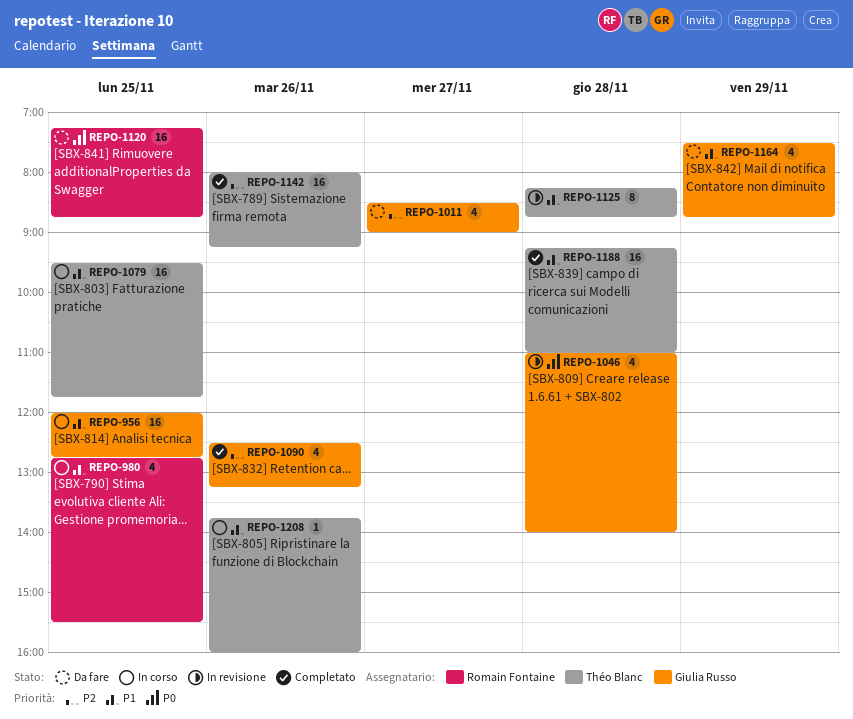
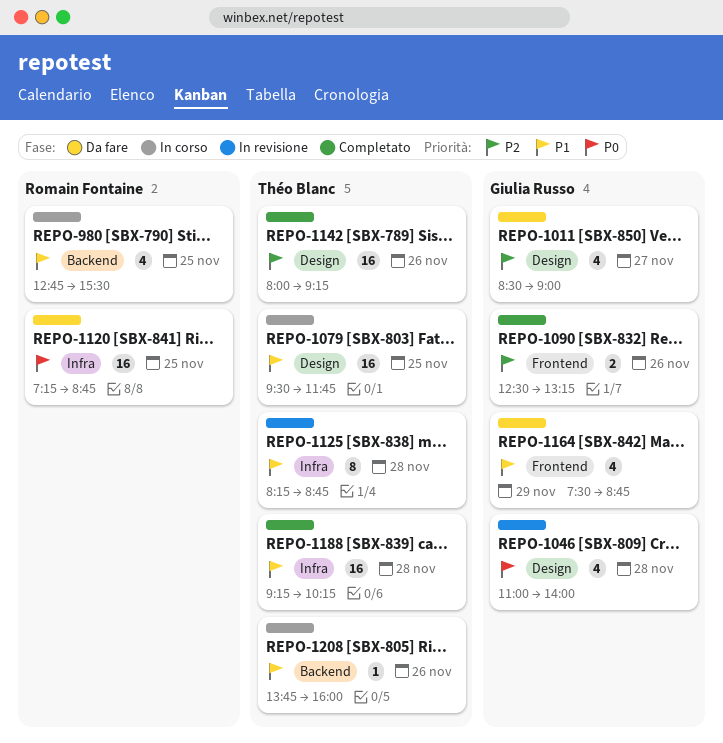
REPO-956: present -> none
REPO-1090, estimate: 4 -> 2
REPO-1188, ends: 11:00 -> 10:15

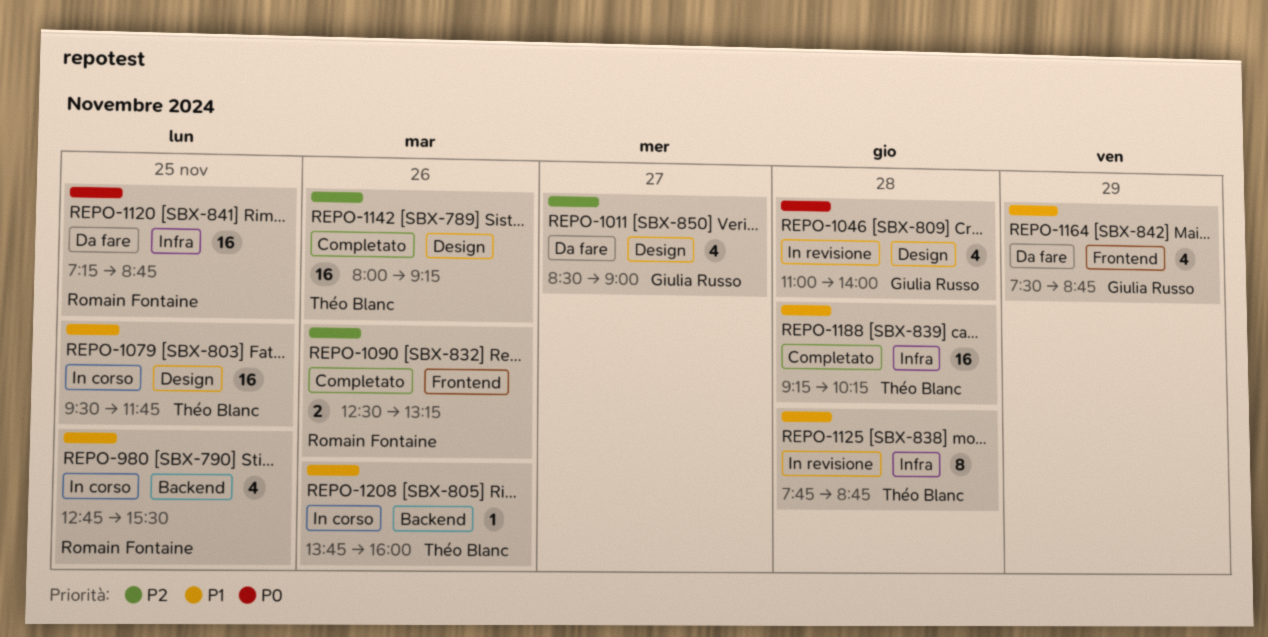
REPO-1090, owner: Giulia Russo -> Romain Fontaine
REPO-1125, begins: 08:15 -> 07:45

